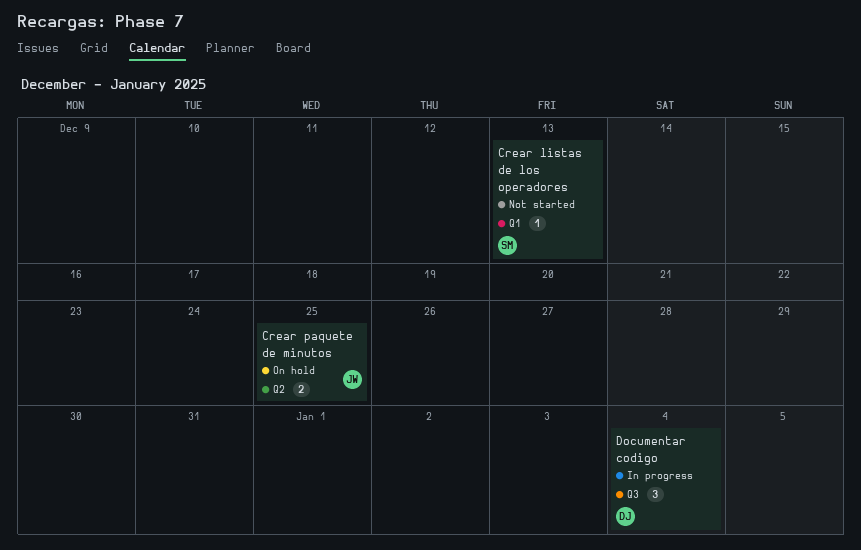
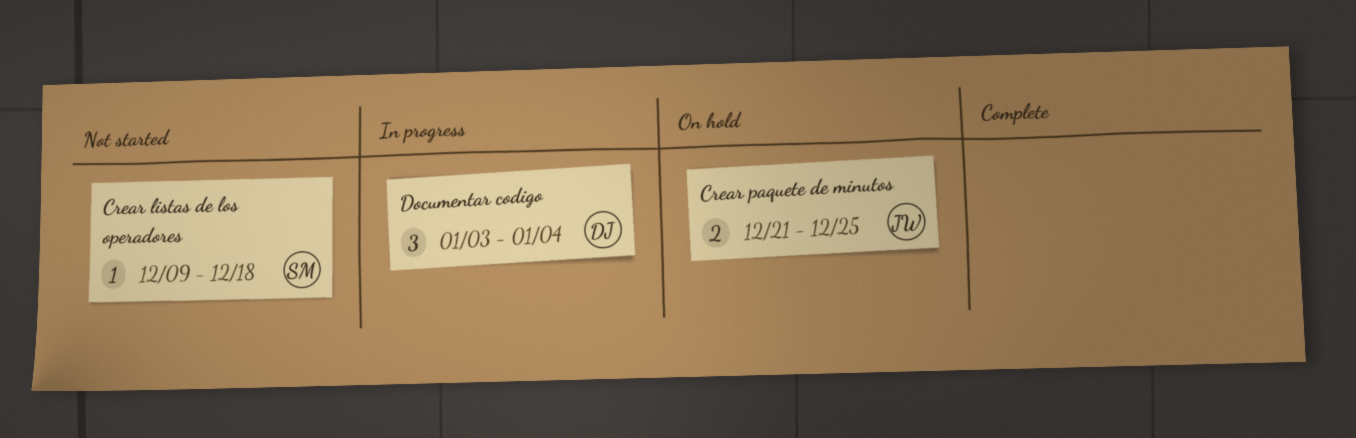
Crear listas de los operadores, due: Dec 13 -> Dec 18

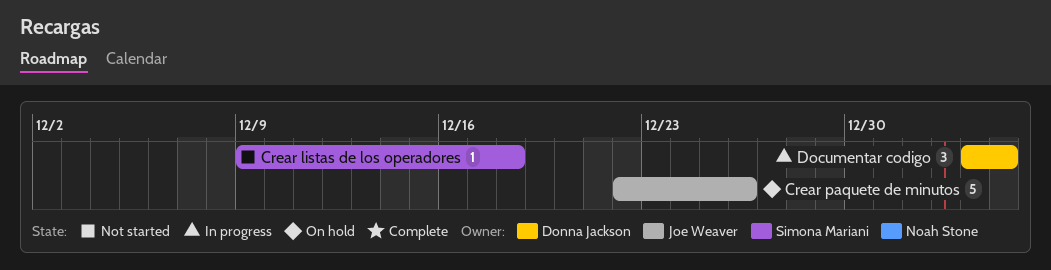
Crear paquete de minutos, estimate: 2 -> 5
Crear paquete de minutos, start: Dec 21 -> Dec 22
Crear paquete de minutos, due: Dec 25 -> Dec 26

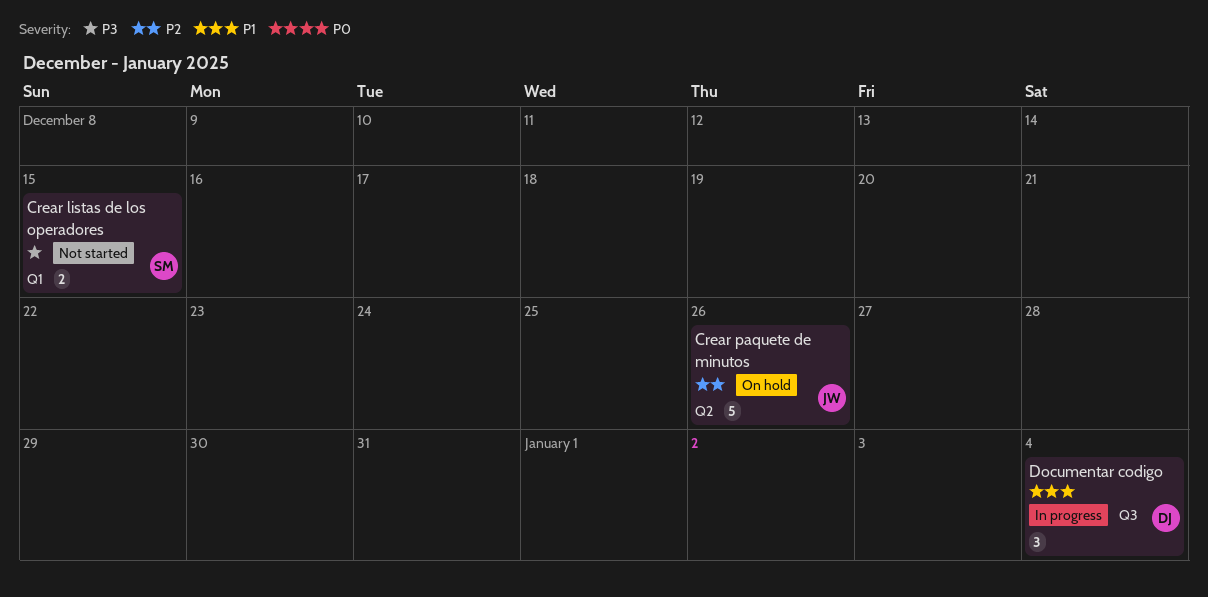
Crear listas de los operadores, estimate: 1 -> 2
Crear listas de los operadores, due: Dec 18 -> Dec 15

